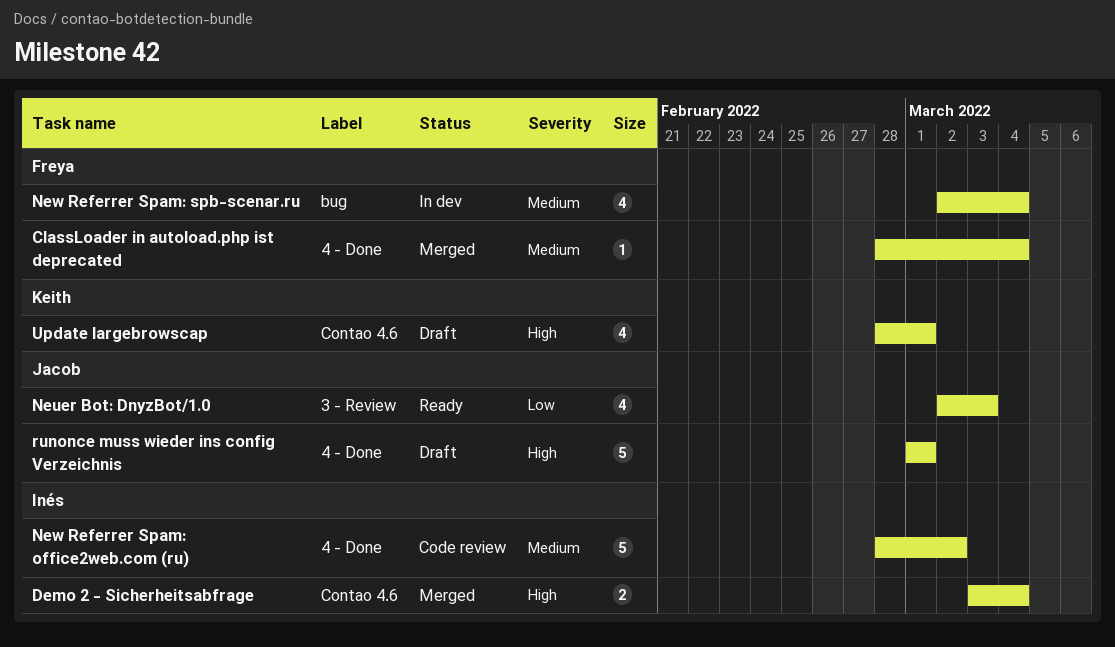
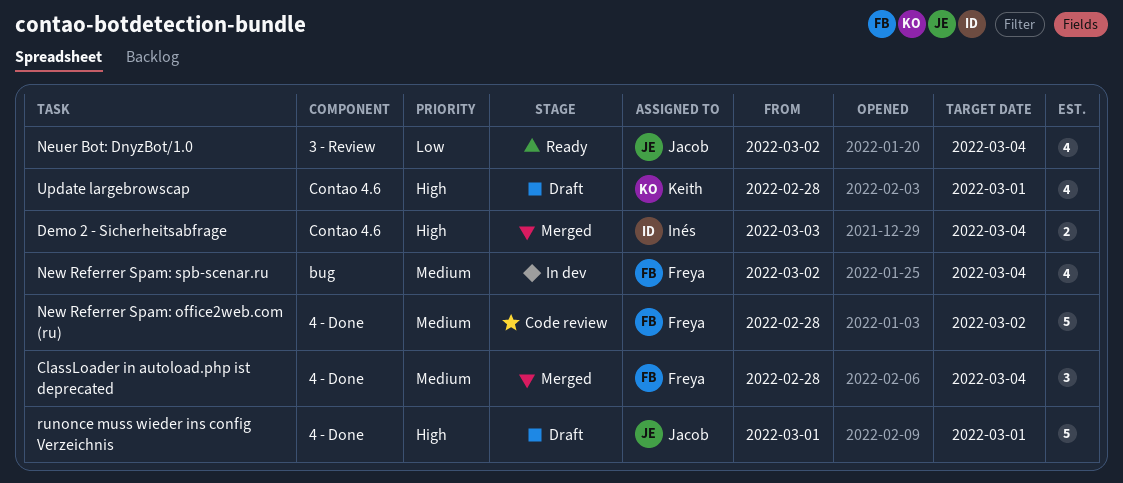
ClassLoader in autoload.php ist deprecated, estimate: 1 -> 3
Neuer Bot: DnyzBot/1.0, due: Mar 3 -> Mar 4
New Referrer Spam: office2web.com (ru), owner: Inés -> Freya

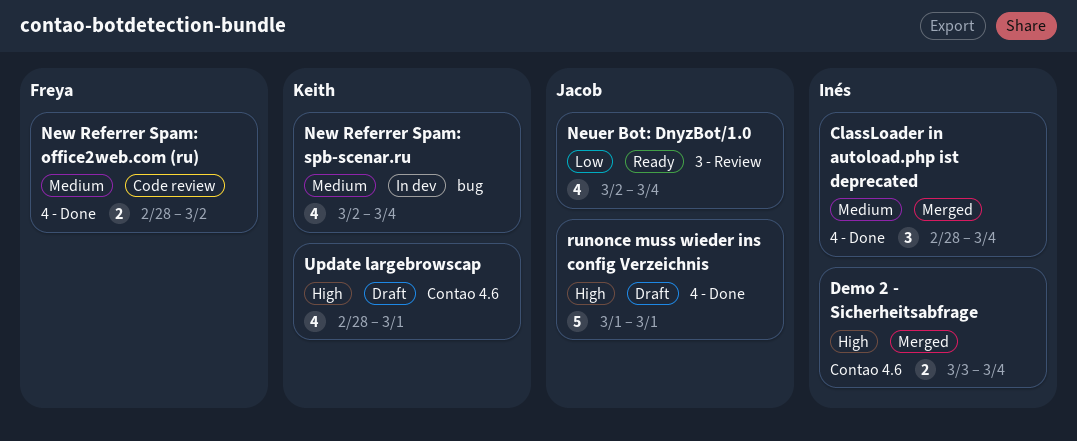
ClassLoader in autoload.php ist deprecated, owner: Freya -> Inés
New Referrer Spam: office2web.com (ru), estimate: 5 -> 2
New Referrer Spam: spb-scenar.ru, owner: Freya -> Keith

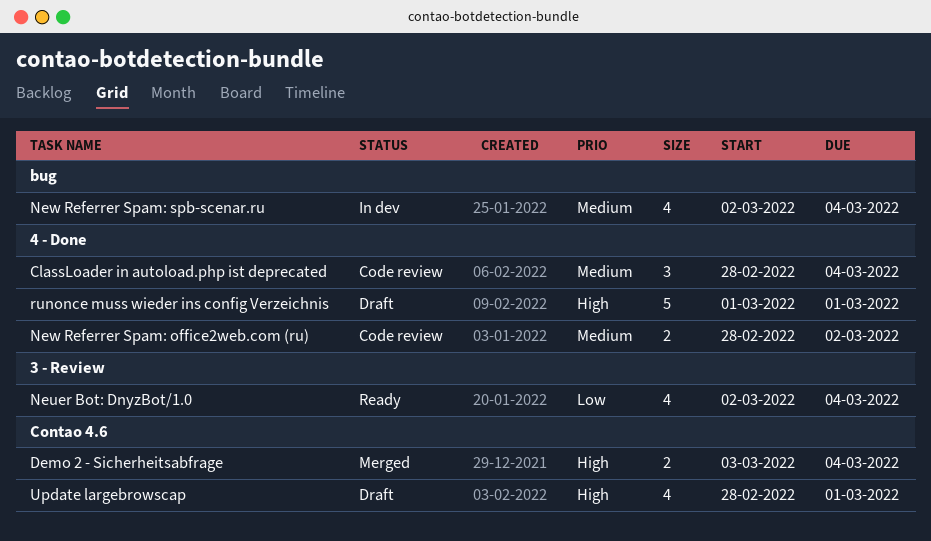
ClassLoader in autoload.php ist deprecated, status: Merged -> Code review

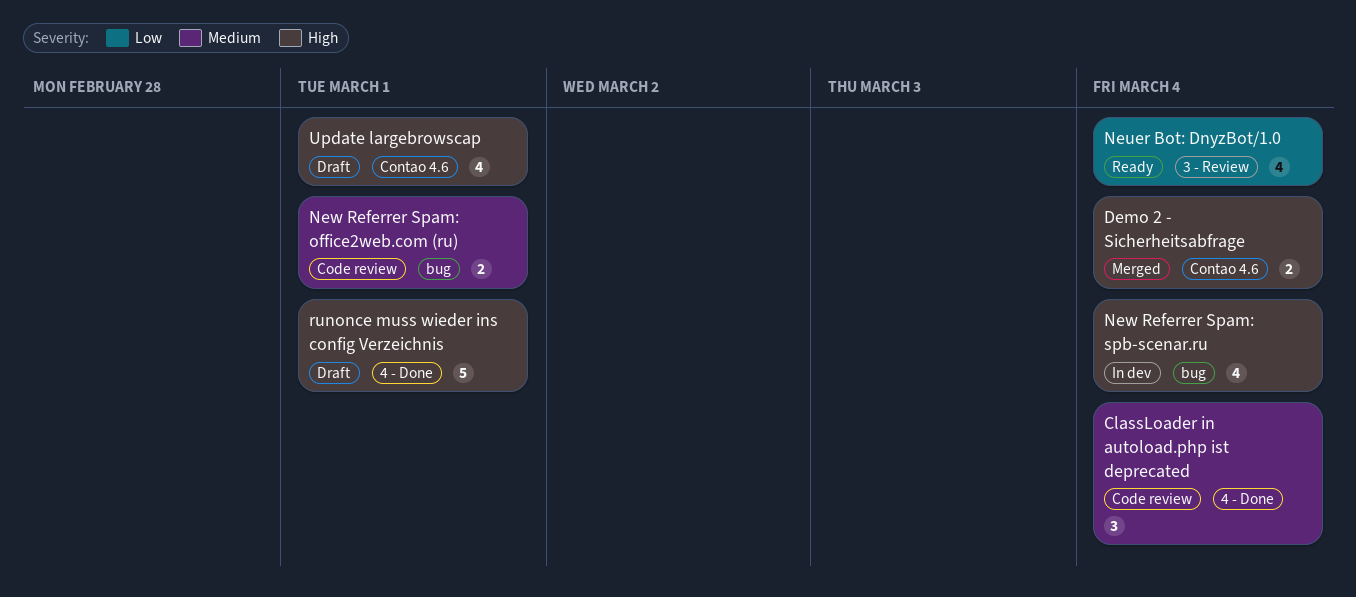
New Referrer Spam: office2web.com (ru), label: 4 - Done -> bug
New Referrer Spam: office2web.com (ru), due: Mar 2 -> Mar 1
New Referrer Spam: spb-scenar.ru, priority: Medium -> High

